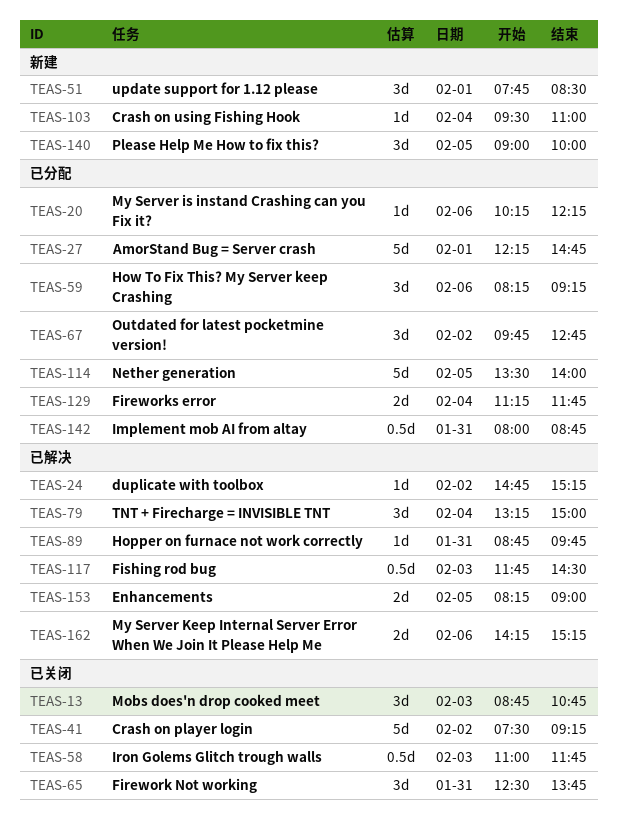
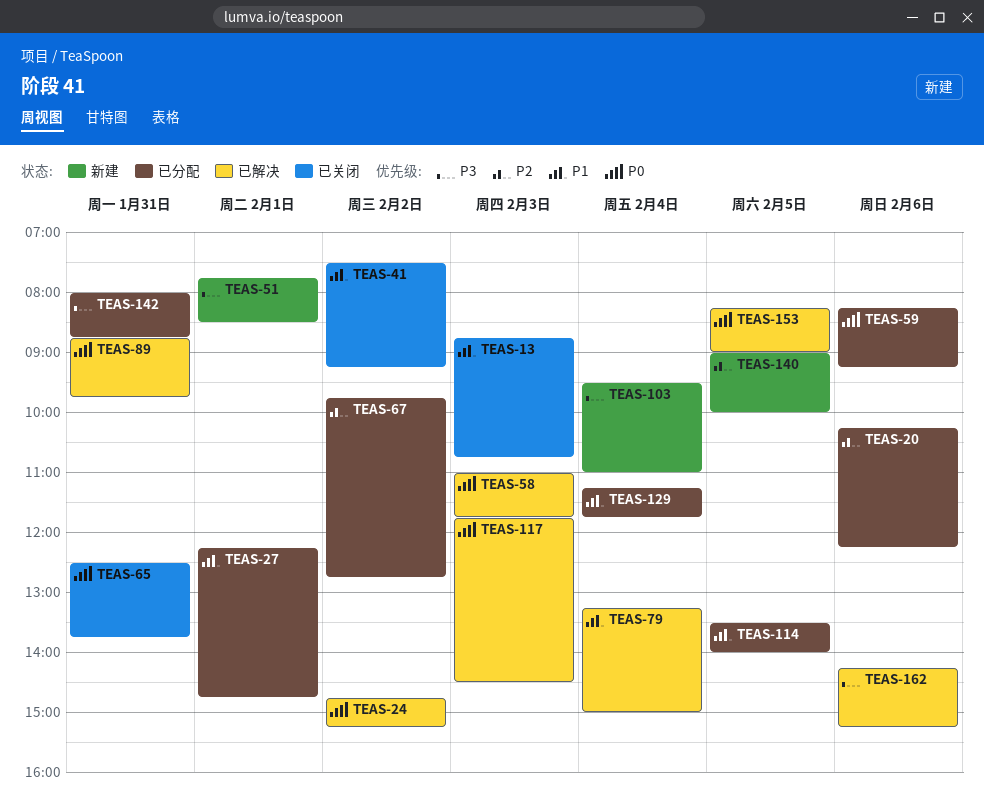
TEAS-58, status: 已关闭 -> 已解决

